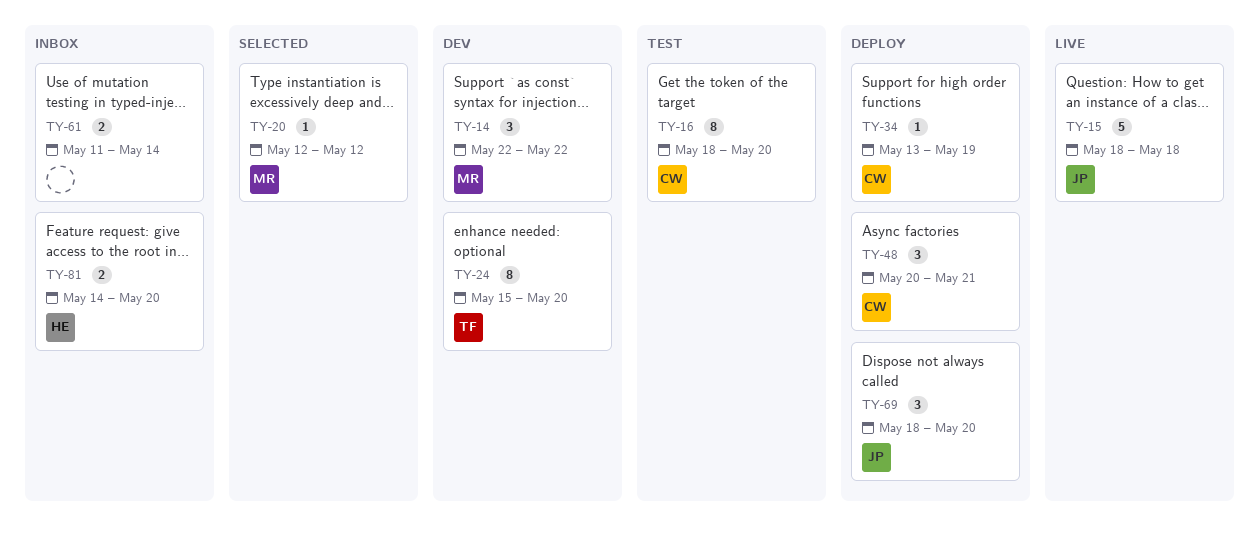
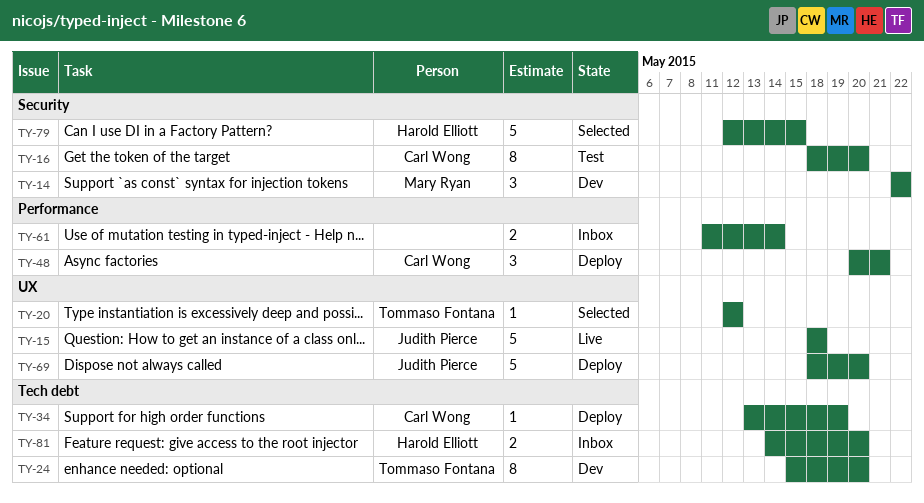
TY-20, owner: Mary Ryan -> Tommaso Fontana
TY-69, estimate: 3 -> 5
TY-79: none -> present

